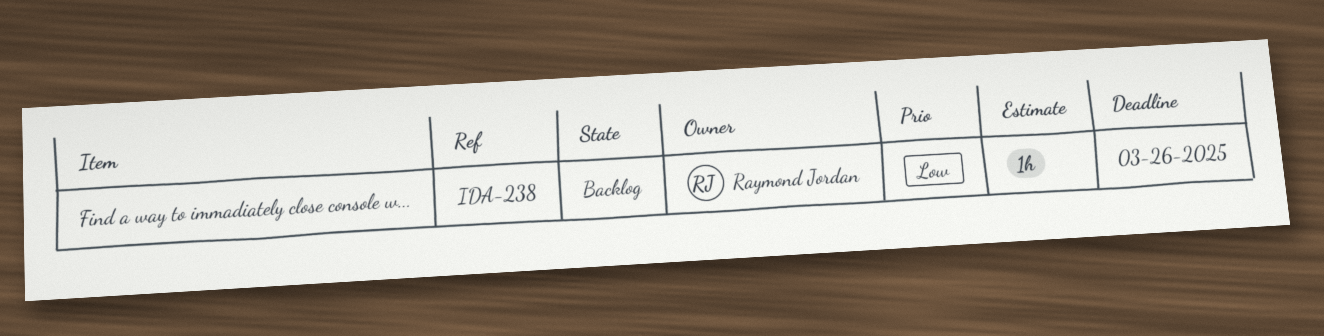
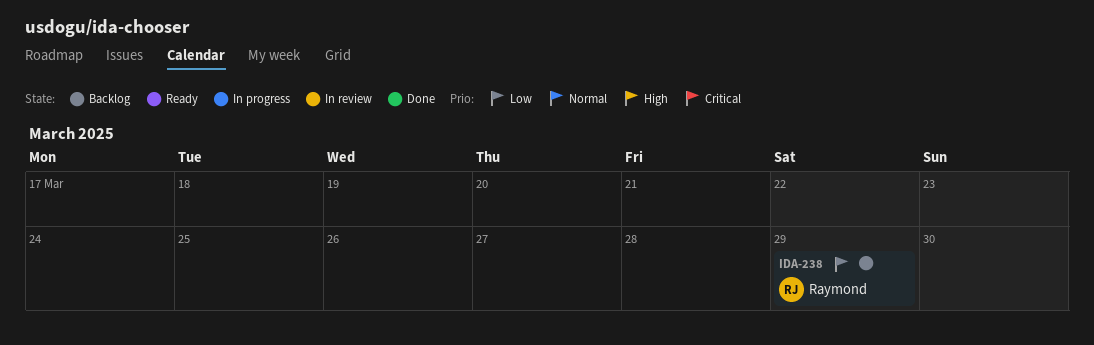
IDA-238, due: Mar 26 -> Mar 29

